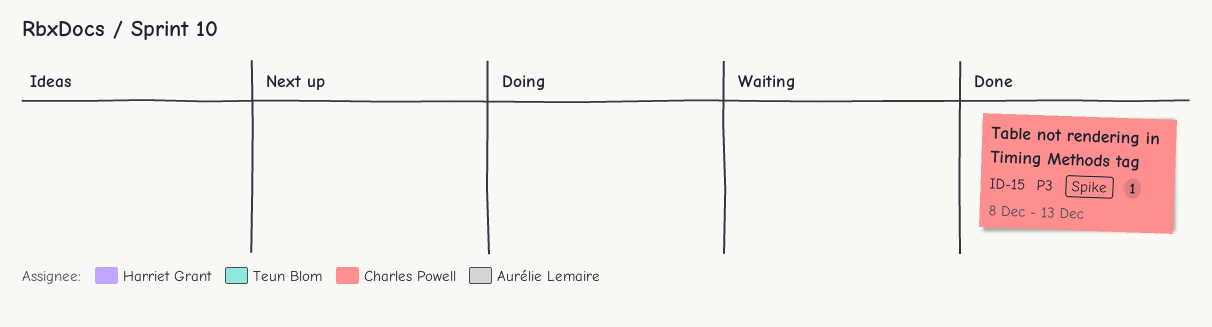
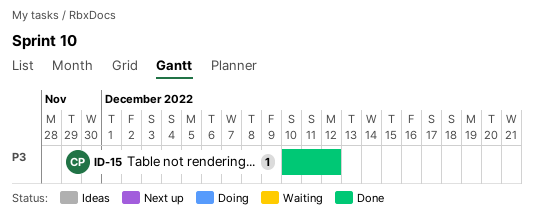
ID-15, start: Dec 8 -> Dec 10
ID-15, due: Dec 13 -> Dec 12

